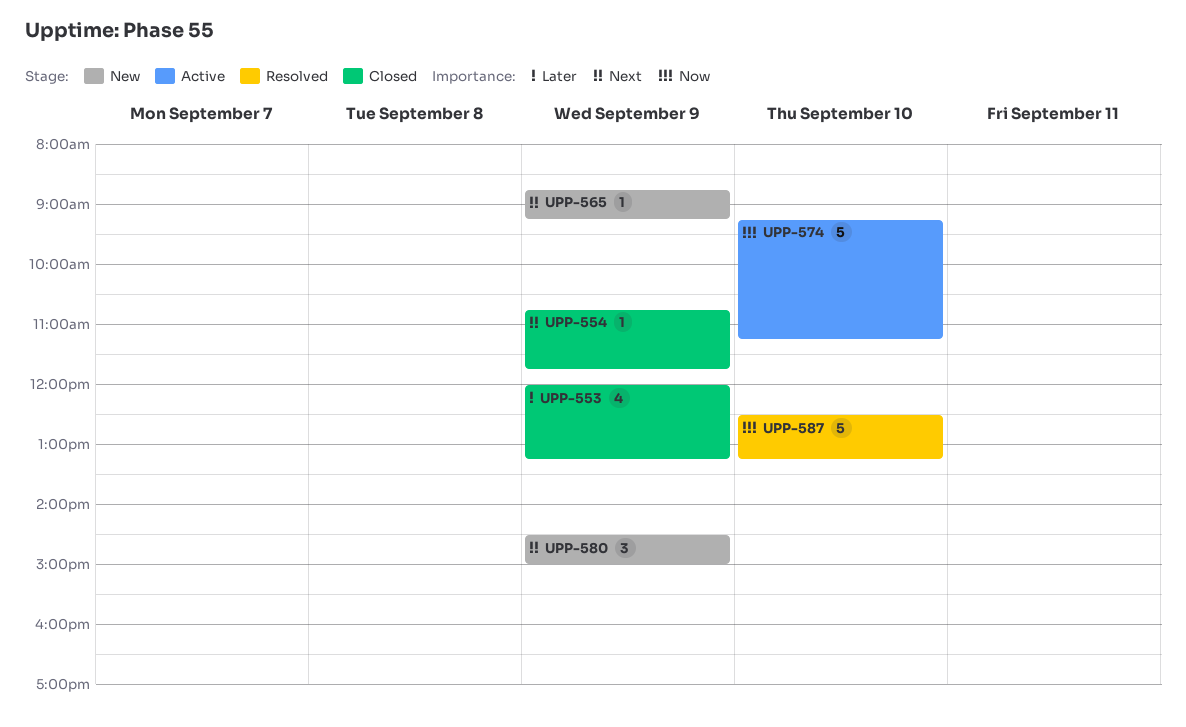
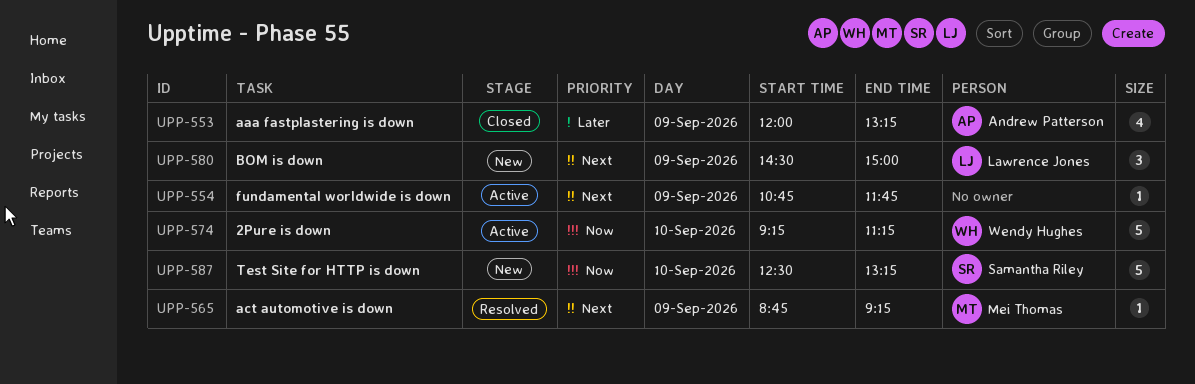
UPP-554, status: Closed -> Active
UPP-565, status: New -> Resolved
UPP-587, status: Resolved -> New

